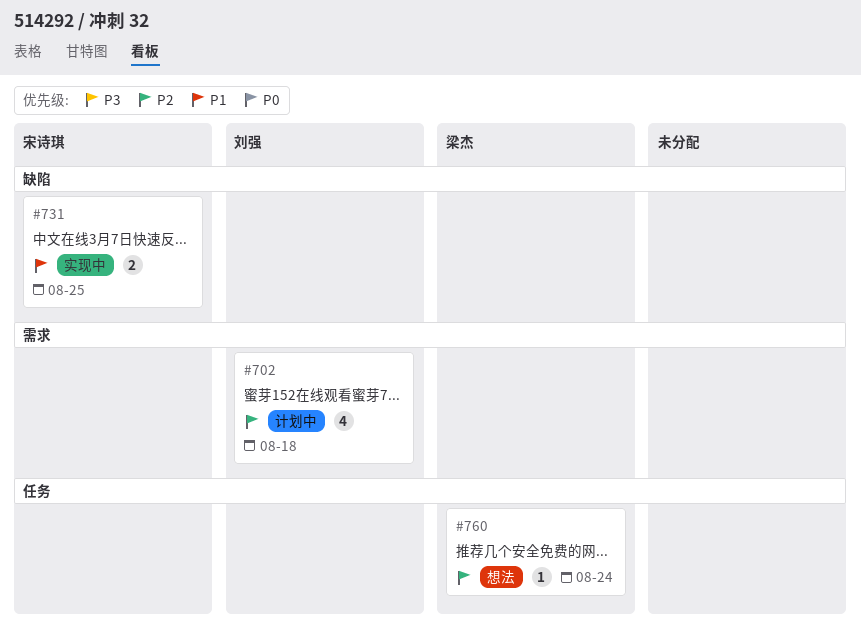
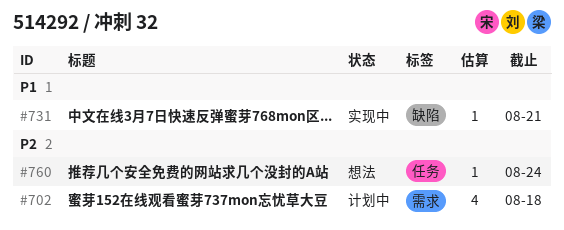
#731, estimate: 2 -> 1
#731, due: Aug 25 -> Aug 21

